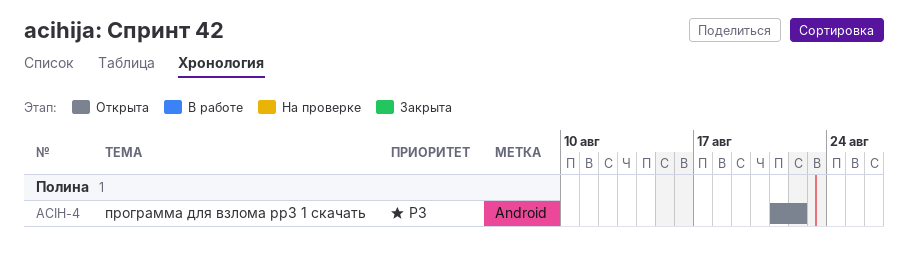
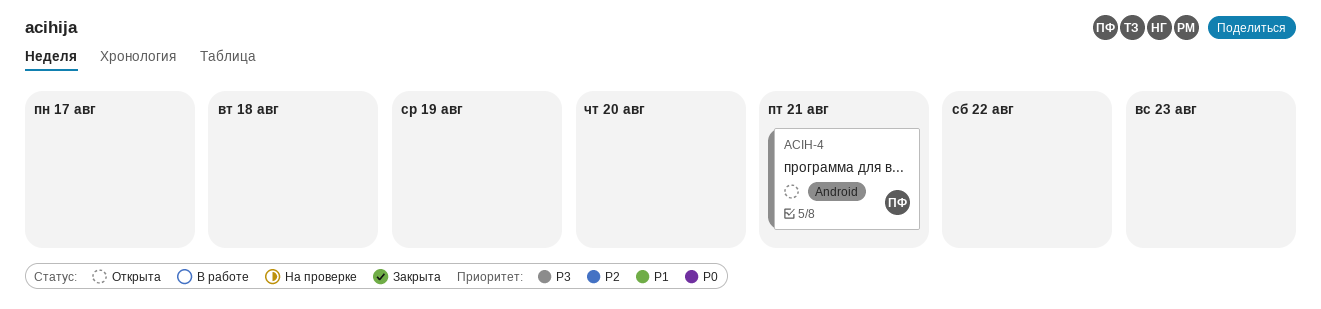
ACIH-4, due: Aug 22 -> Aug 21

